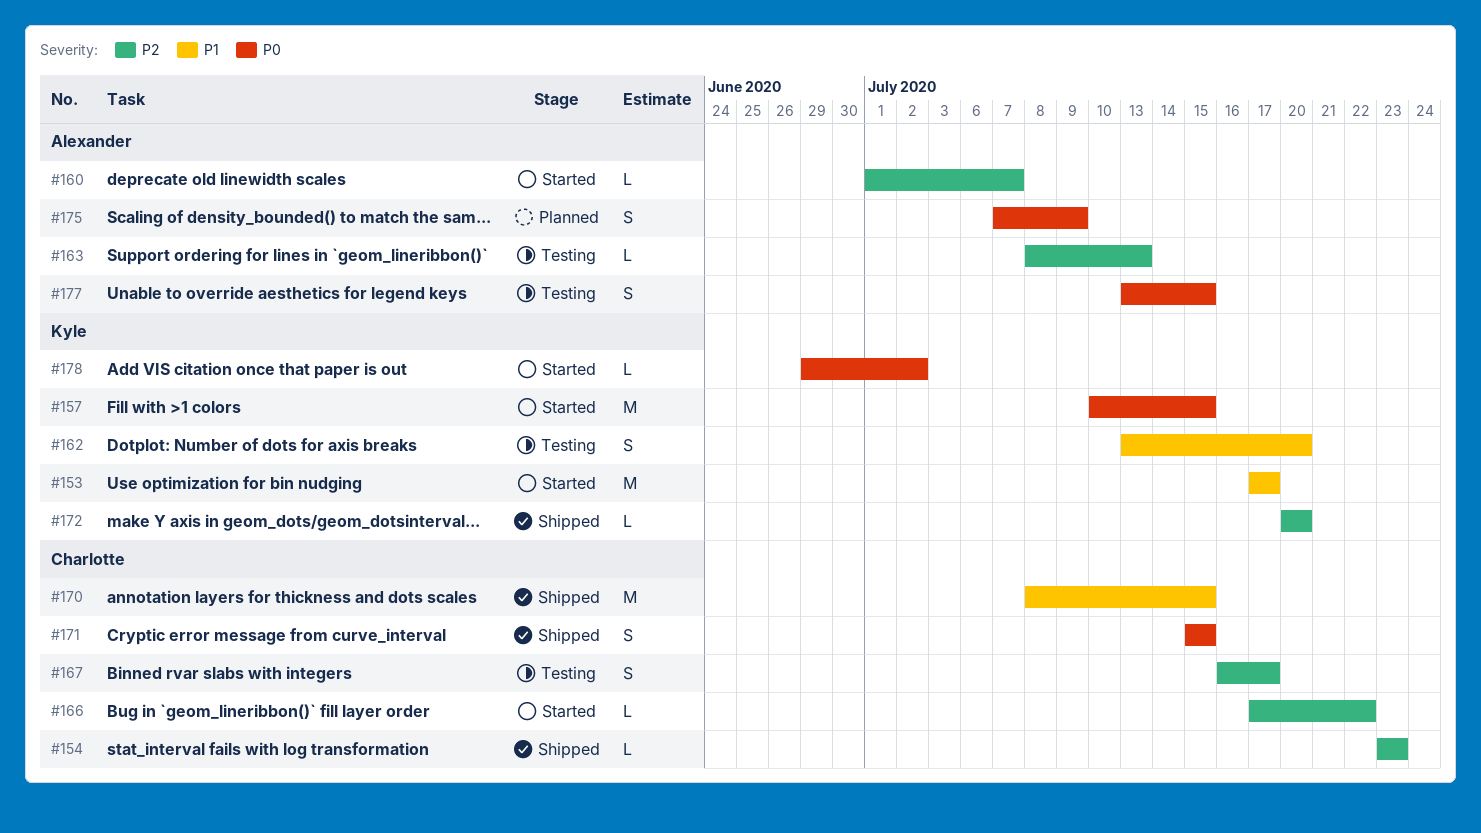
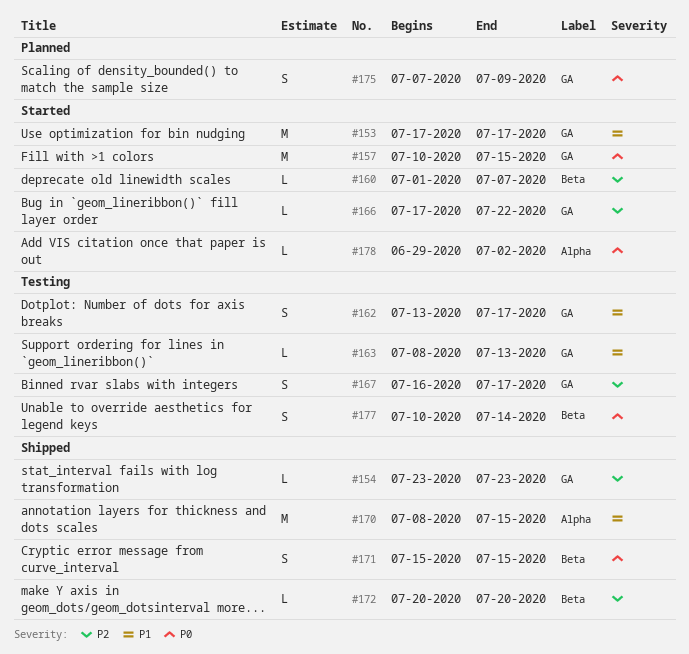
#162, due: Jul 20 -> Jul 17
#163, priority: P2 -> P1
#177, start: Jul 13 -> Jul 10
#177, due: Jul 15 -> Jul 14

